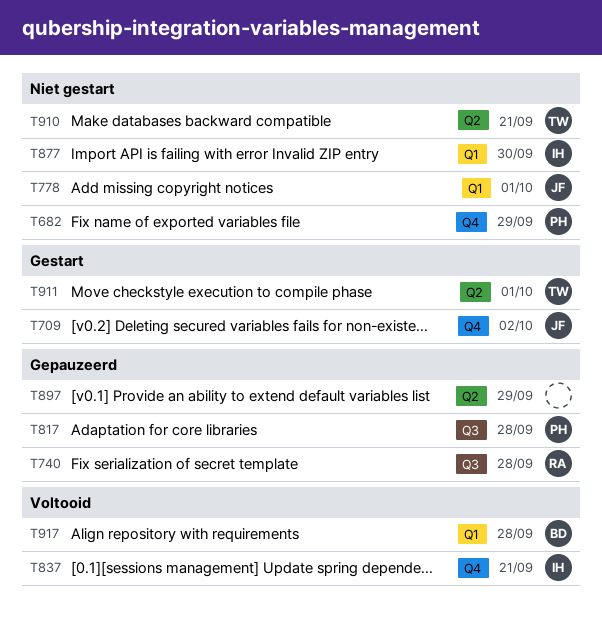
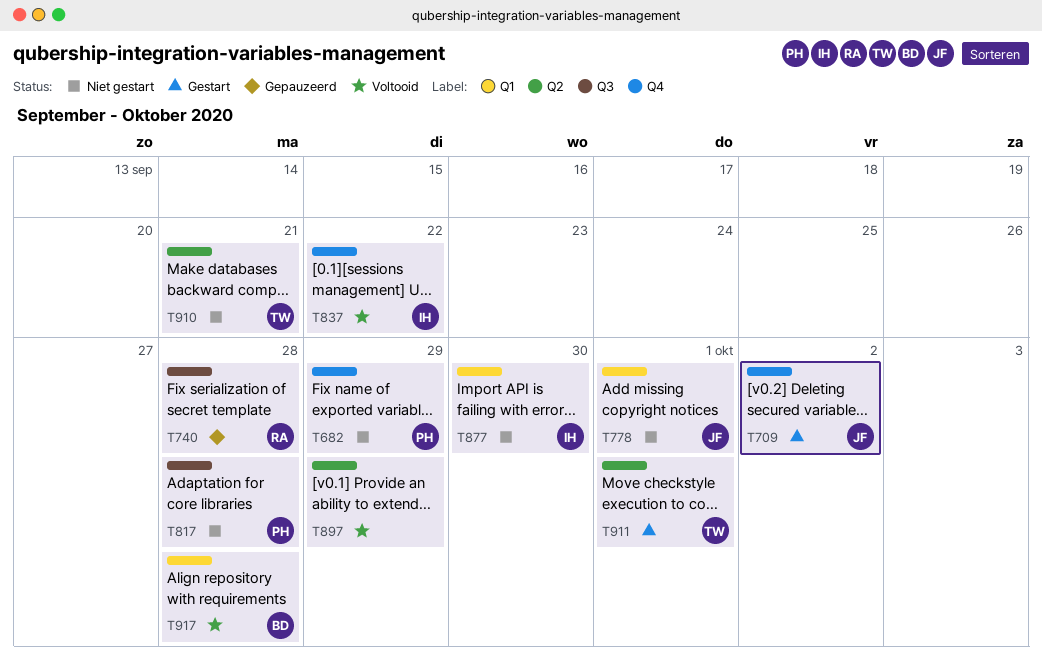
T817, status: Gepauzeerd -> Niet gestart
T837, due: Sep 21 -> Sep 22
T897, status: Gepauzeerd -> Voltooid

